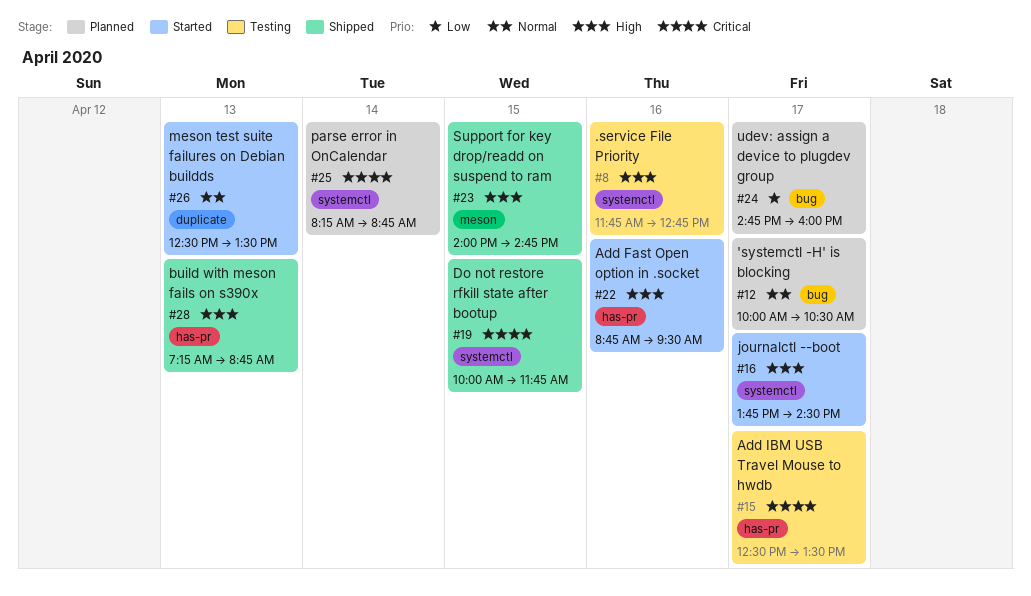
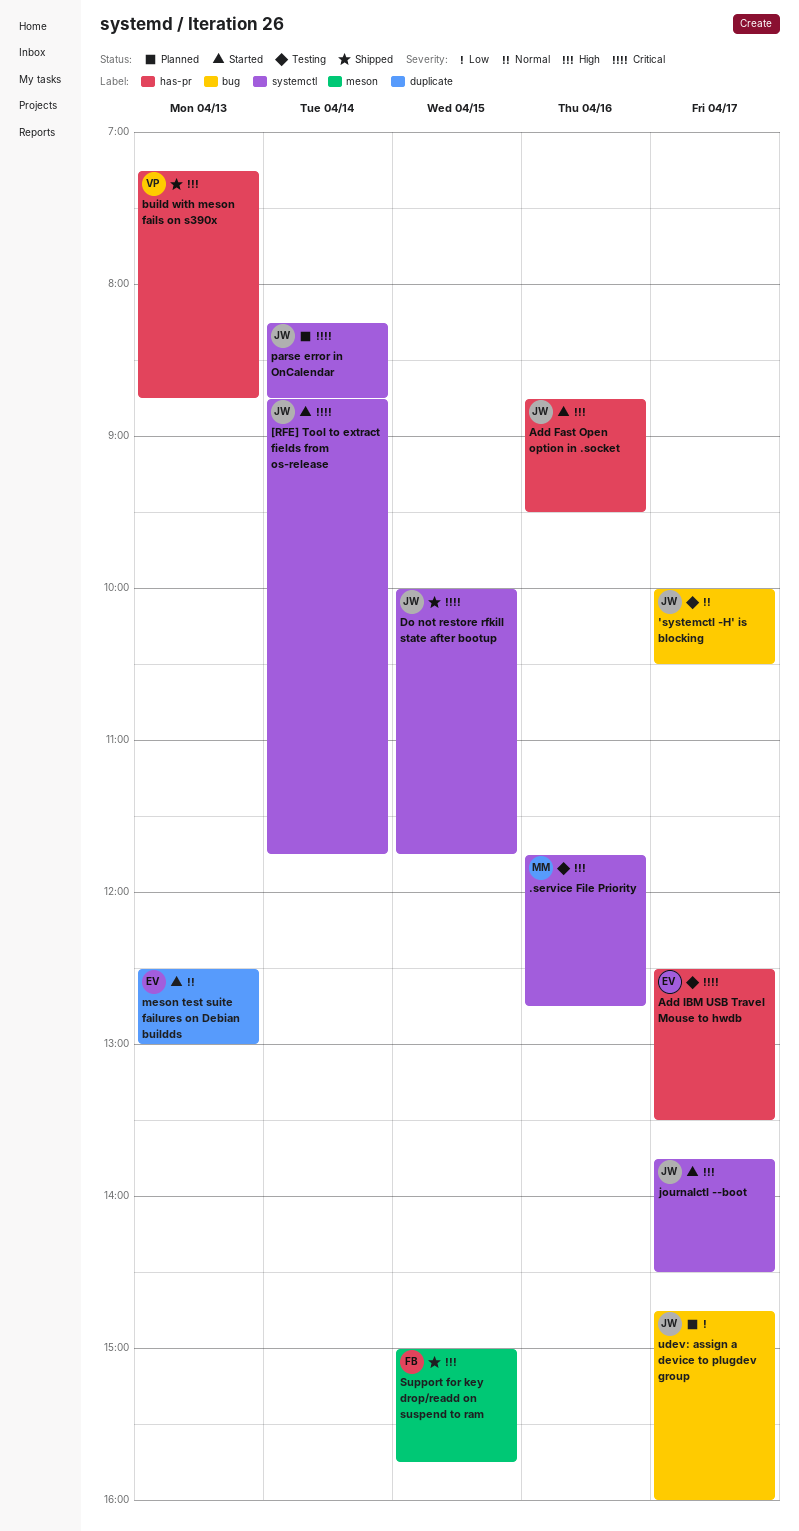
'systemctl -H' is blocking, status: Planned -> Testing
[RFE] Tool to extract fields from os-release: none -> present
meson test suite failures on Debian buildds, ends: 13:30 -> 13:00
Support for key drop/readd on suspend to ram, begins: 14:00 -> 15:00
Support for key drop/readd on suspend to ram, ends: 14:45 -> 15:45

